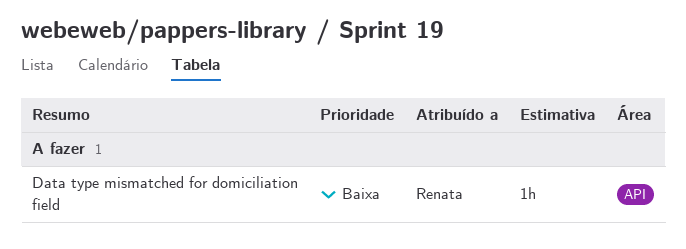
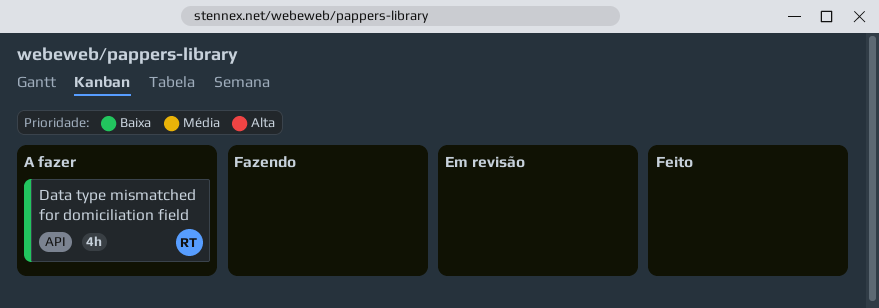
Data type mismatched for domiciliation field, estimate: 1h -> 4h

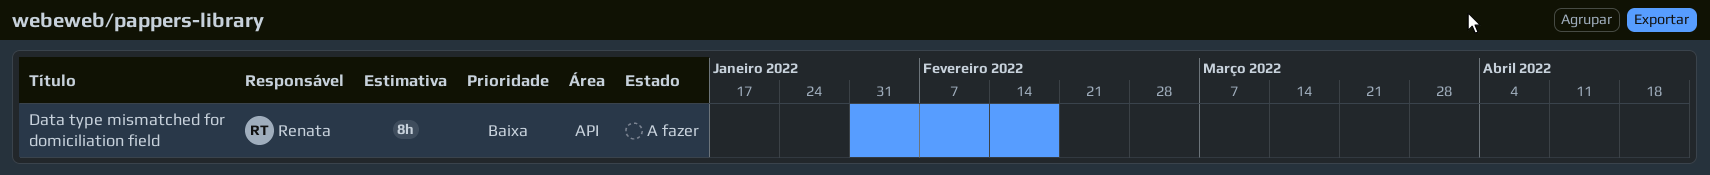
Data type mismatched for domiciliation field, estimate: 4h -> 8h

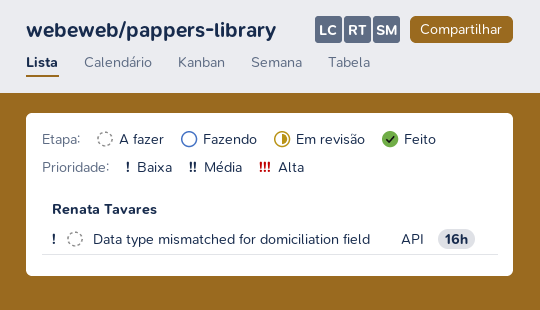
Data type mismatched for domiciliation field, estimate: 8h -> 16h

